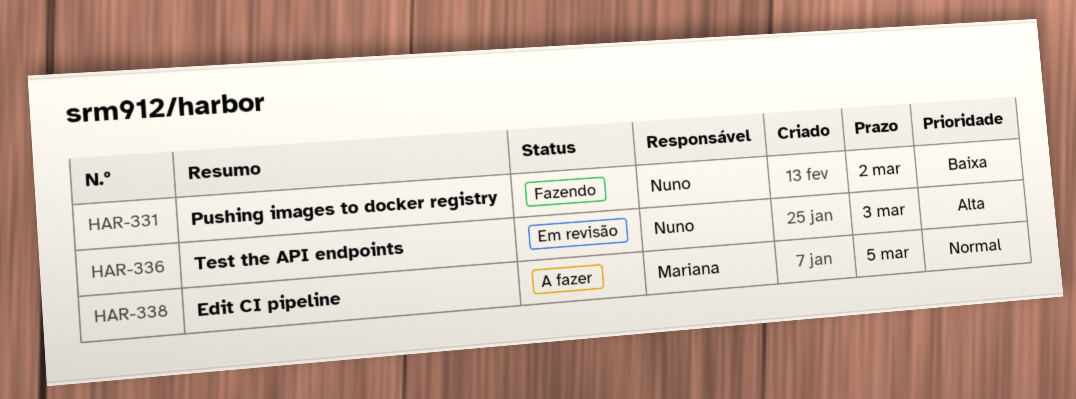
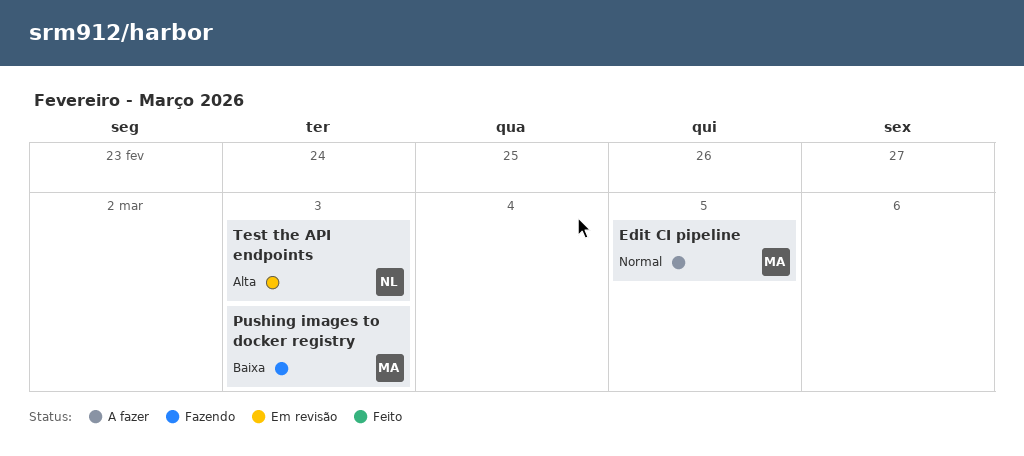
Pushing images to docker registry, owner: Nuno -> Mariana
Pushing images to docker registry, due: Mar 2 -> Mar 3

